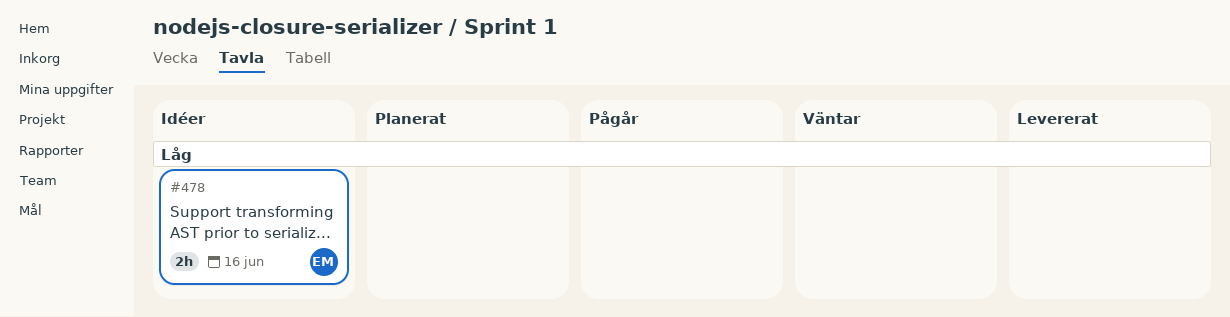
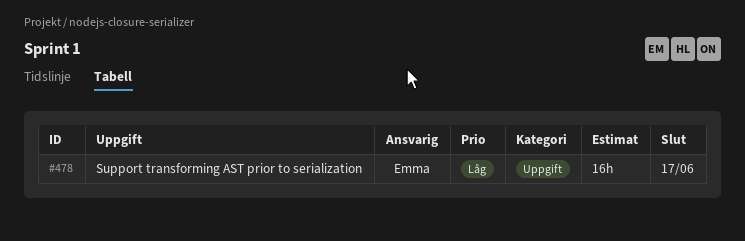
#478, estimate: 2h -> 16h
#478, due: Jun 16 -> Jun 17

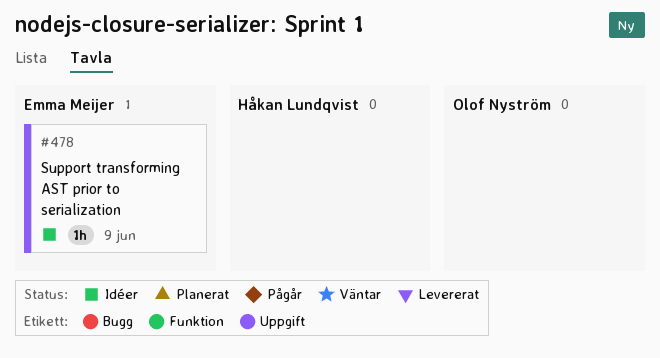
#478, estimate: 16h -> 1h
#478, due: Jun 17 -> Jun 9

